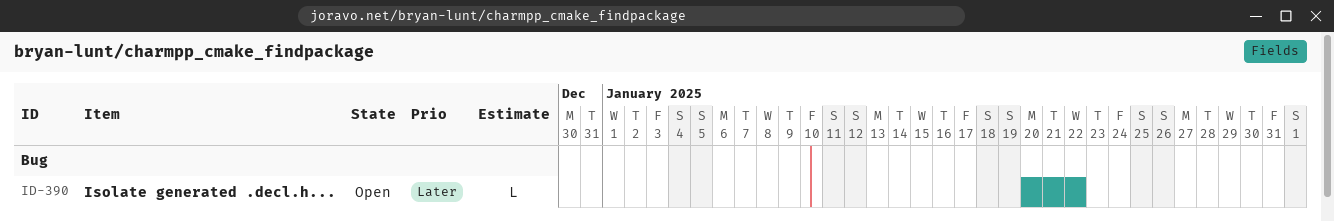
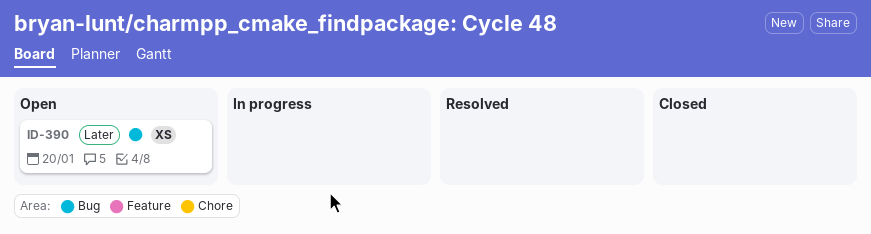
ID-390, estimate: L -> XS
ID-390, due: Jan 22 -> Jan 20

